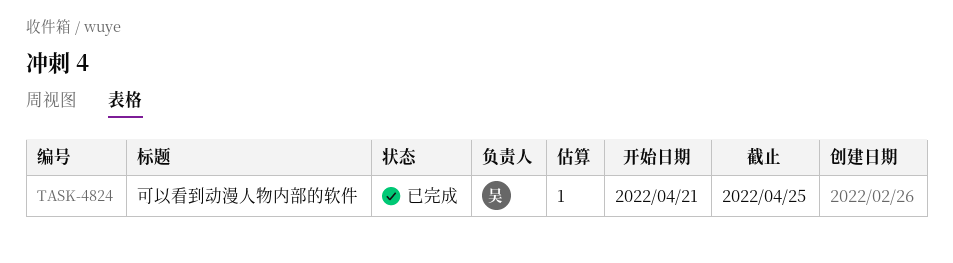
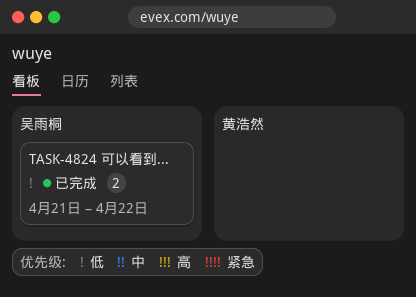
TASK-4824, estimate: 1 -> 2
TASK-4824, due: Apr 25 -> Apr 22

